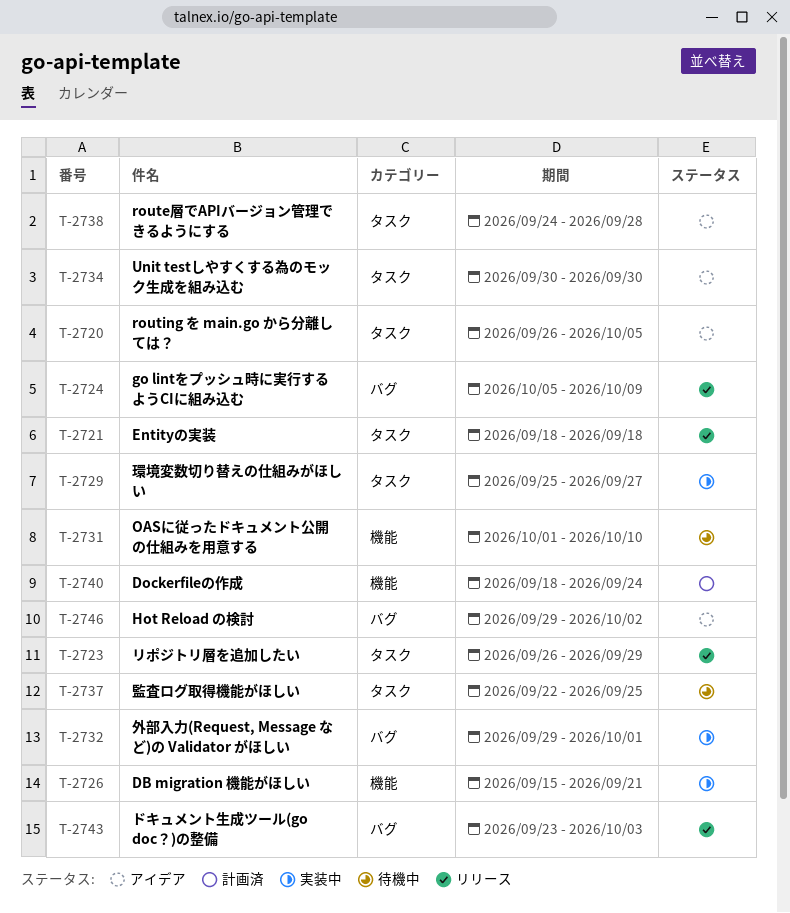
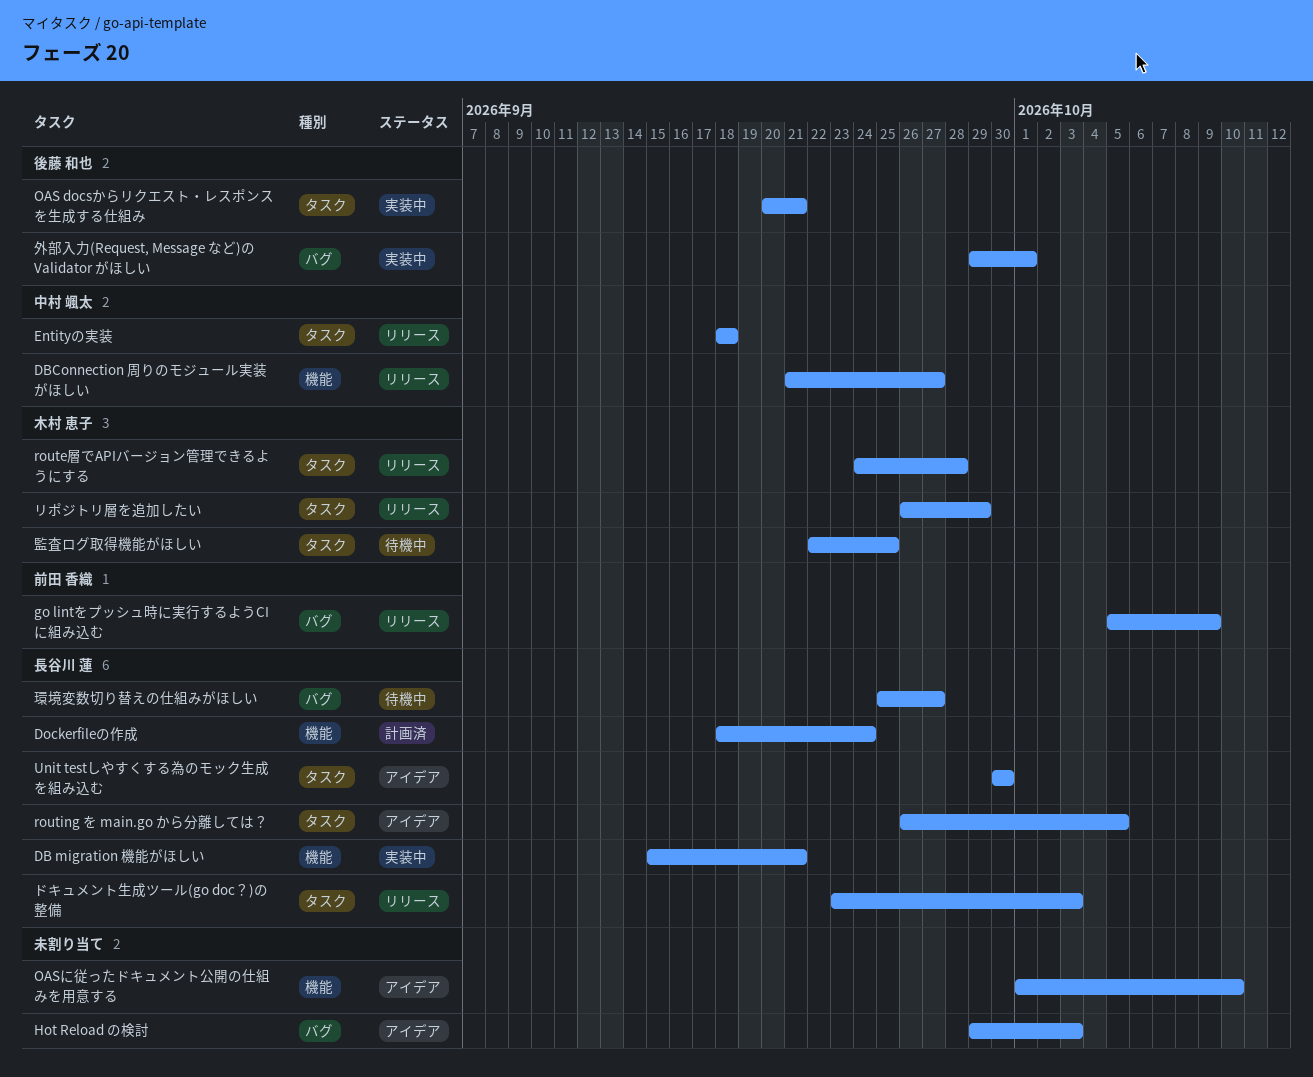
DBConnection 周りのモジュール実装がほしい: none -> present
Hot Reload の検討, due: Oct 2 -> Oct 3
OAS docsからリクエスト・レスポンスを生成する仕組み: none -> present
OASに従ったドキュメント公開の仕組みを用意する, status: 待機中 -> アイデア
route層でAPIバージョン管理できるようにする, status: アイデア -> リリース
ドキュメント生成ツール(go doc？)の整備, label: バグ -> タスク
環境変数切り替えの仕組みがほしい, status: 実装中 -> 待機中
環境変数切り替えの仕組みがほしい, label: タスク -> バグ

